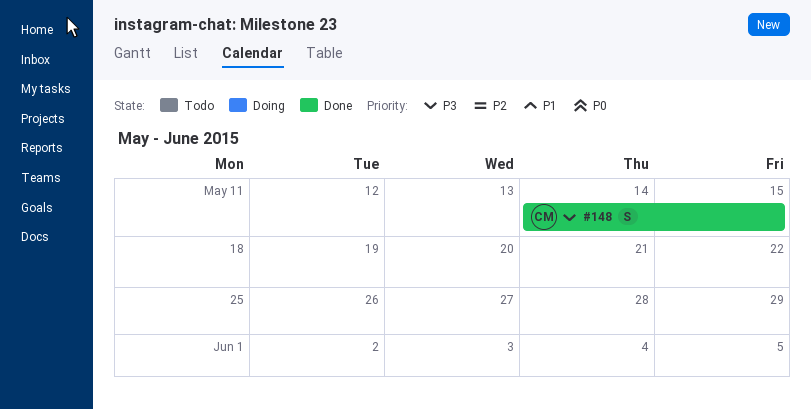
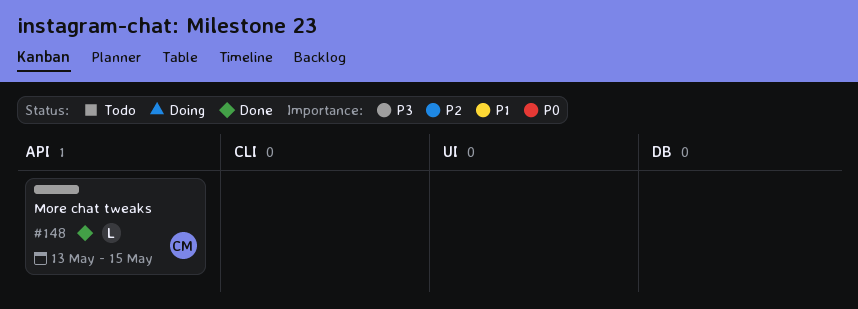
#148, estimate: S -> L
#148, start: May 14 -> May 13

